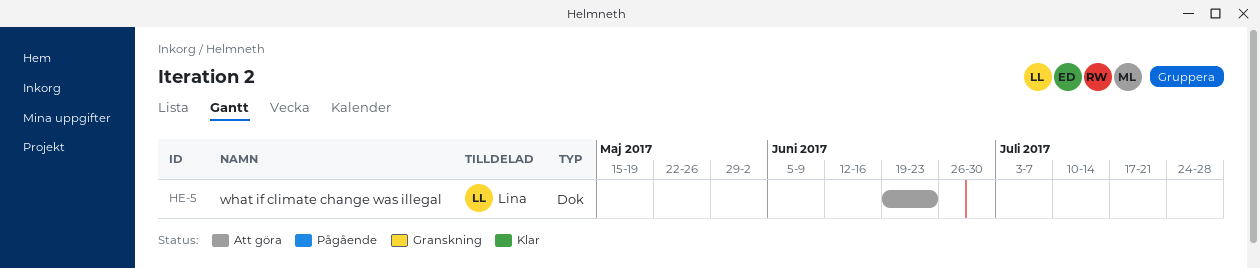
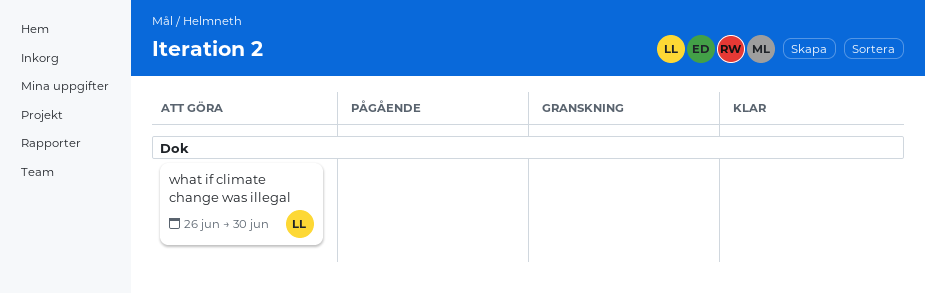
what if climate change was illegal, start: Jun 19 -> Jun 26
what if climate change was illegal, due: Jun 23 -> Jun 30

